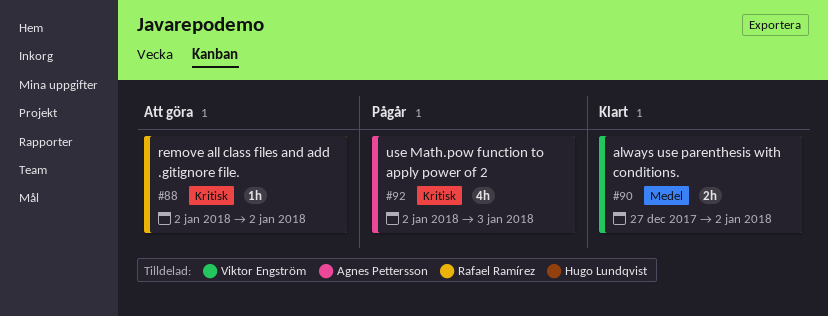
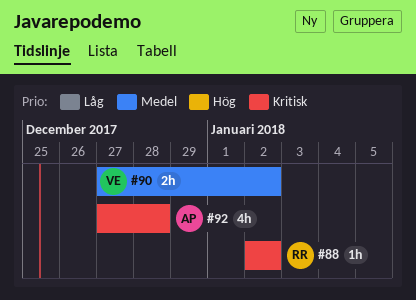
#92, start: Jan 2 -> Dec 27
#92, due: Jan 3 -> Dec 28

